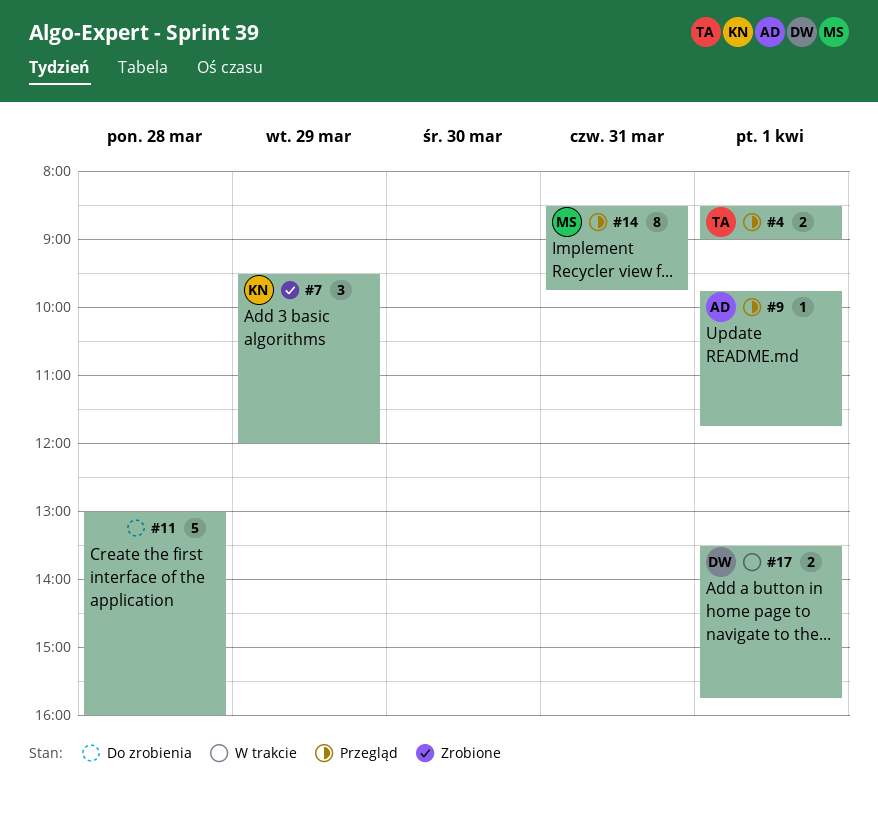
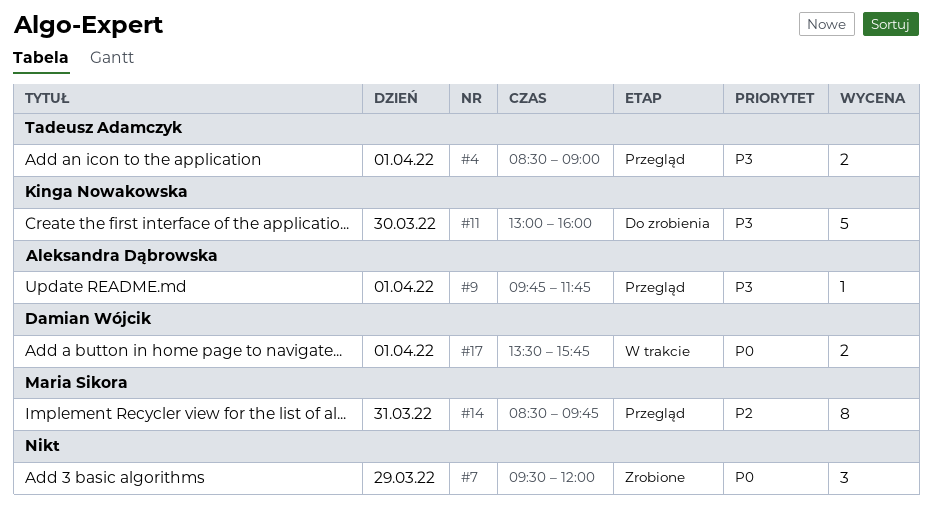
#7, owner: Kinga Nowakowska -> none
#11, owner: none -> Kinga Nowakowska
#11, day: Mar 28 -> Mar 30

